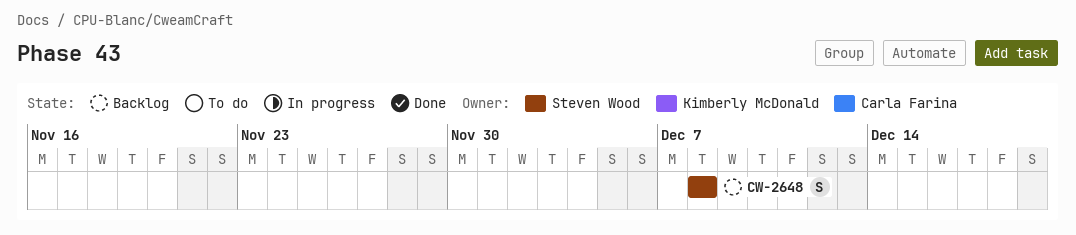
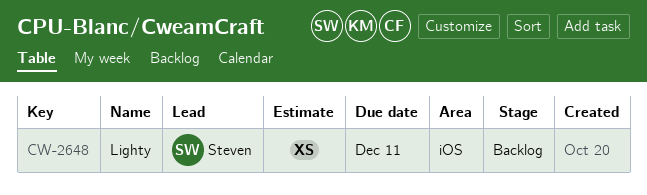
CW-2648, estimate: S -> XS
CW-2648, due: Dec 8 -> Dec 11

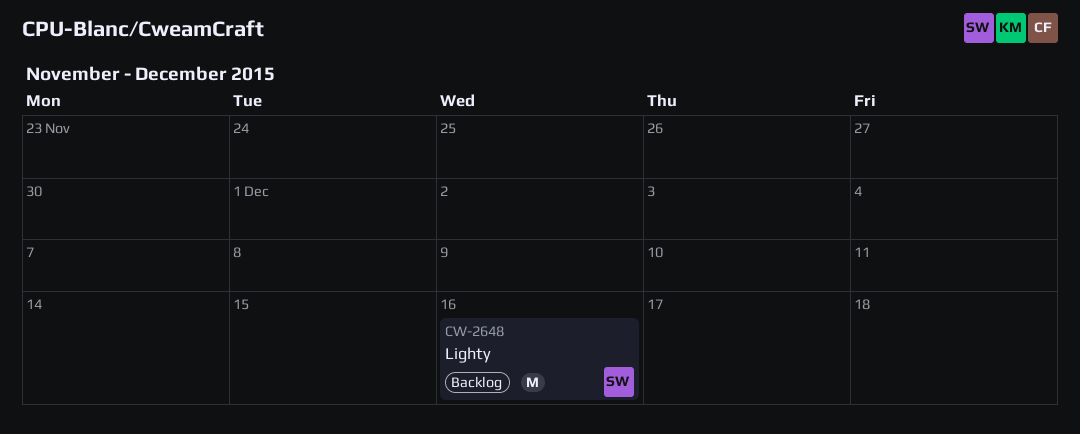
CW-2648, estimate: XS -> M
CW-2648, due: Dec 11 -> Dec 16

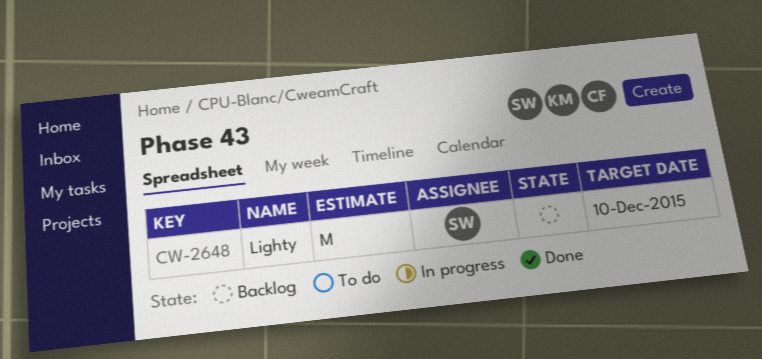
CW-2648, due: Dec 16 -> Dec 10

